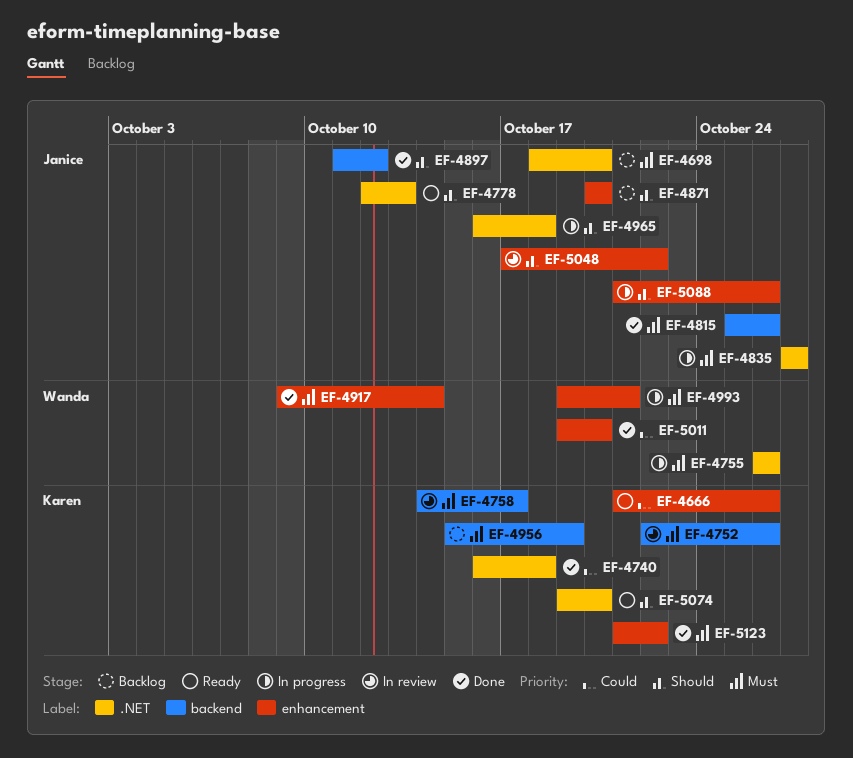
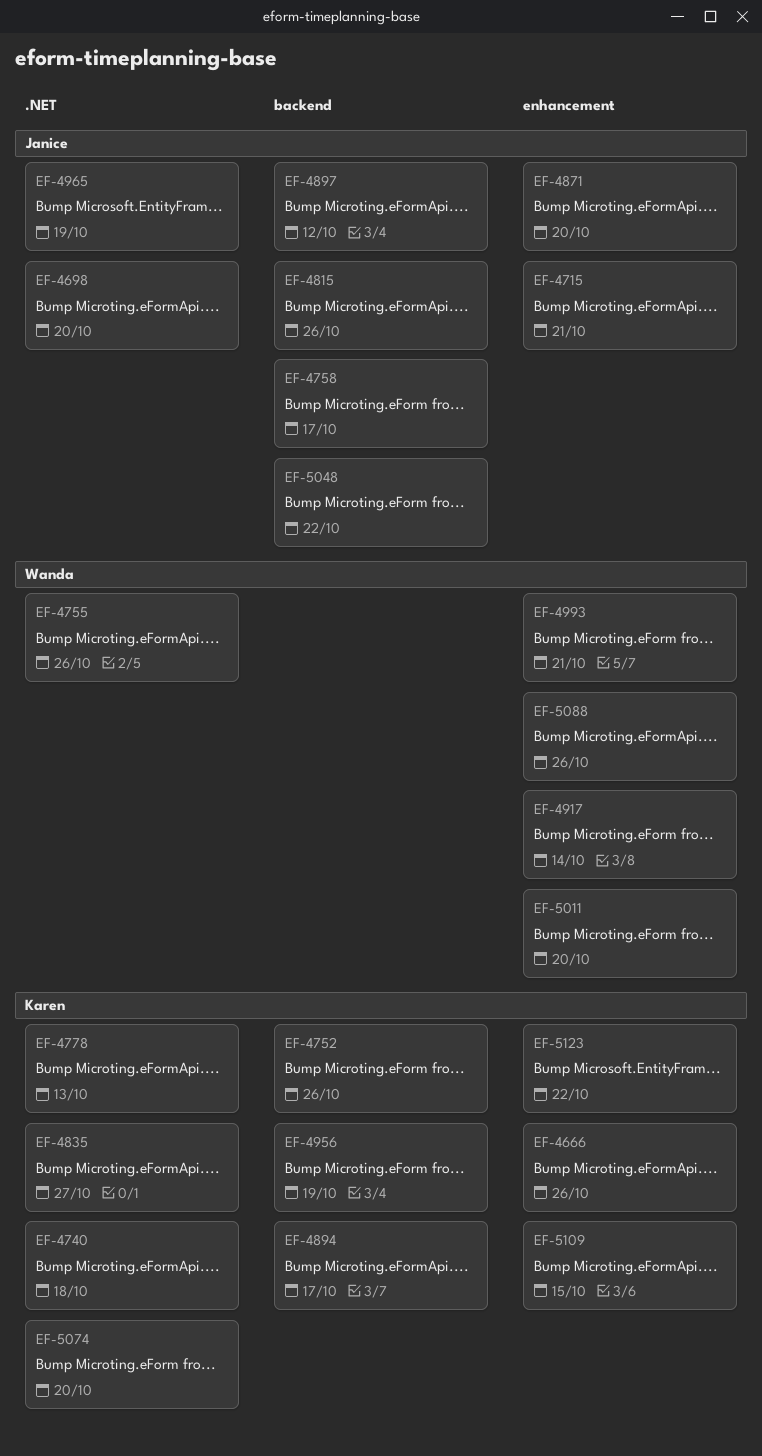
EF-4715: none -> present
EF-4758, owner: Karen -> Janice
EF-4778, owner: Janice -> Karen
EF-4835, owner: Janice -> Karen
EF-4894: none -> present
EF-4965, due: Oct 18 -> Oct 19
EF-5048, label: enhancement -> backend
EF-5088, owner: Janice -> Wanda
EF-5109: none -> present

